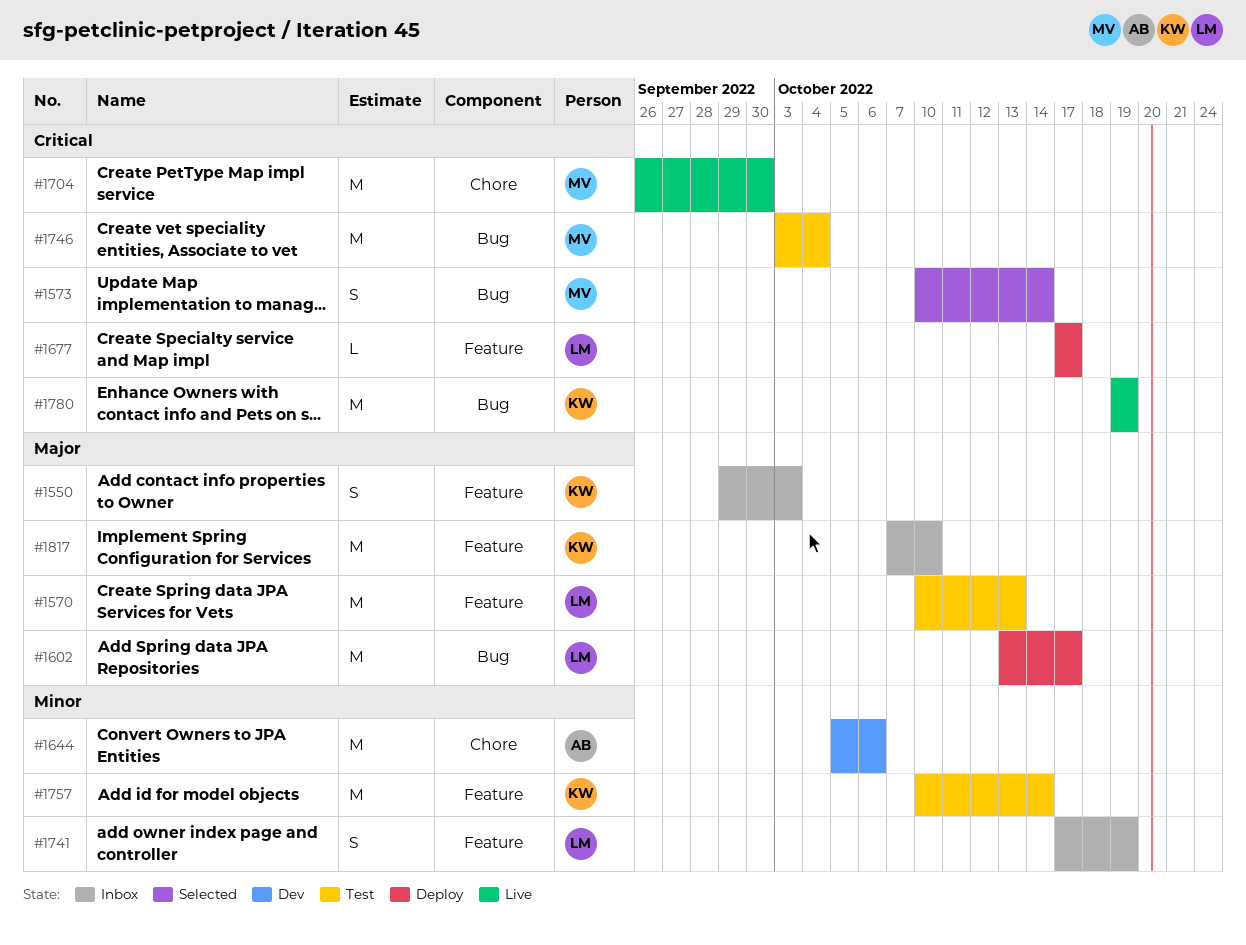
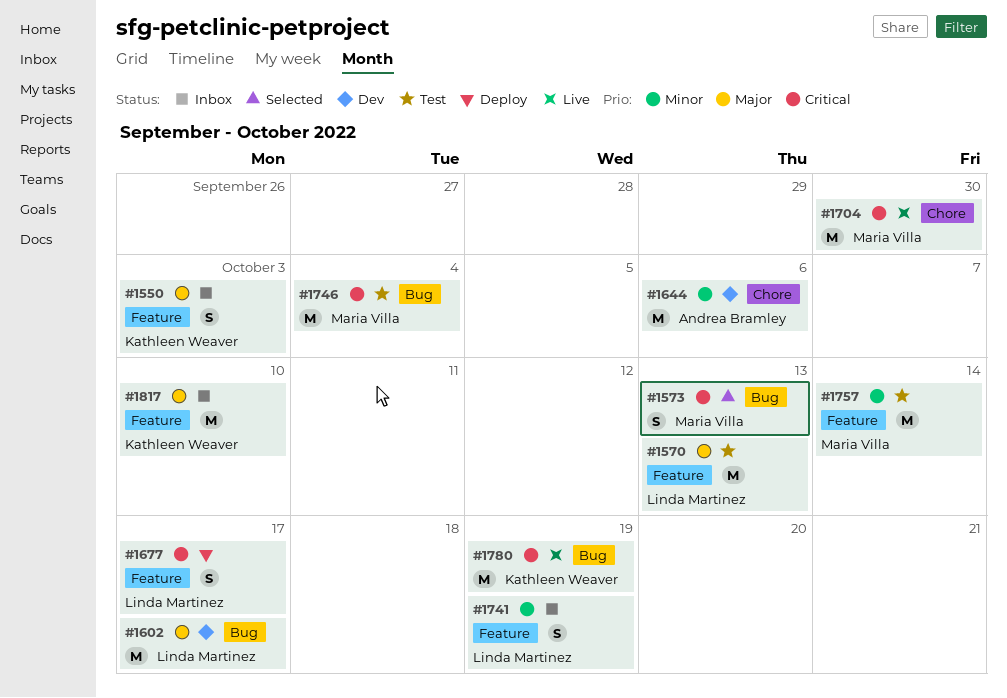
#1573, due: Oct 14 -> Oct 13
#1602, status: Deploy -> Dev
#1677, estimate: L -> S
#1757, owner: Kathleen Weaver -> Maria Villa

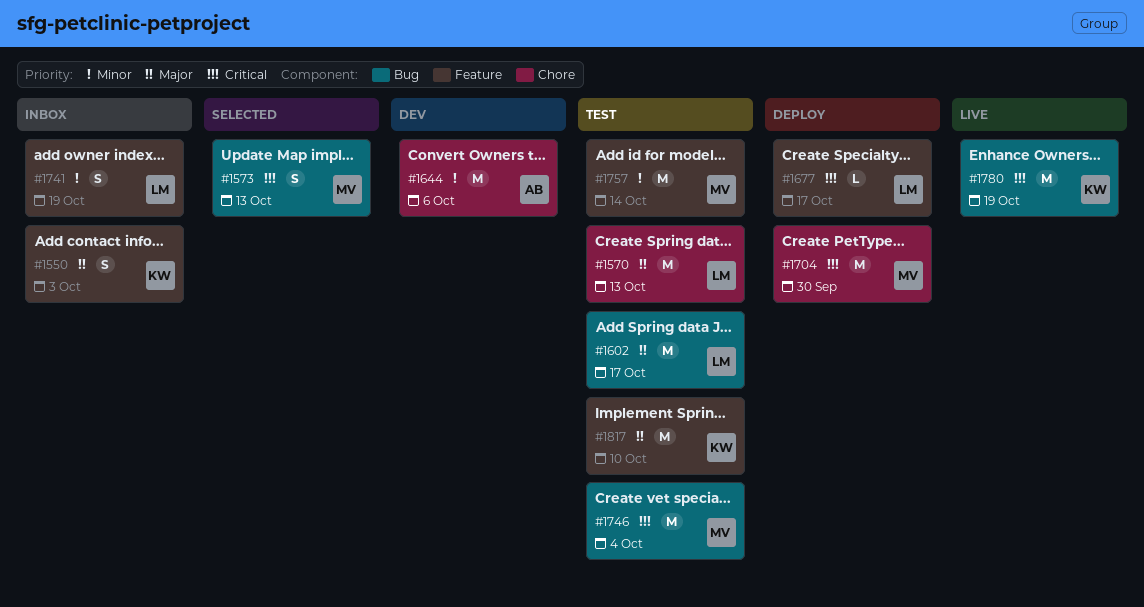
#1570, label: Feature -> Chore
#1602, status: Dev -> Test
#1677, estimate: S -> L
#1704, status: Live -> Deploy
#1817, status: Inbox -> Test

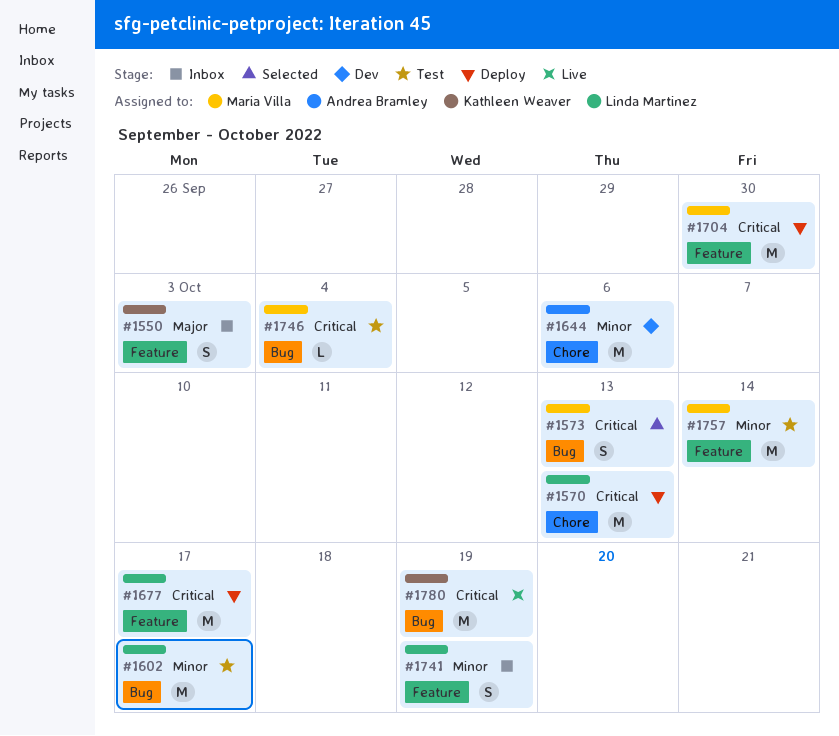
#1570, status: Test -> Deploy
#1570, priority: Major -> Critical
#1602, priority: Major -> Minor
#1677, estimate: L -> M
#1704, label: Chore -> Feature
#1746, estimate: M -> L
#1817: present -> none

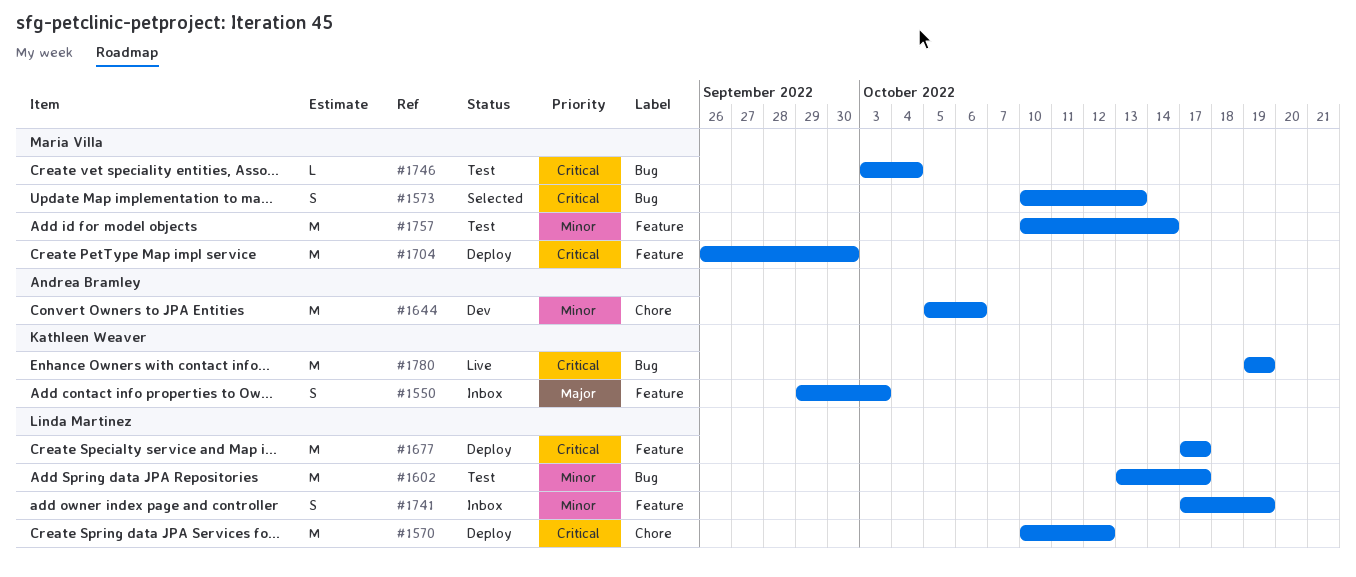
#1570, due: Oct 13 -> Oct 12

